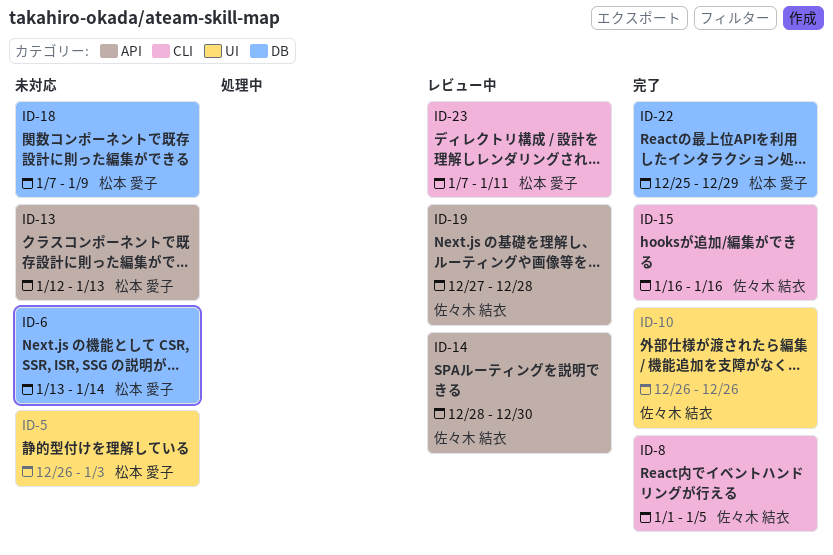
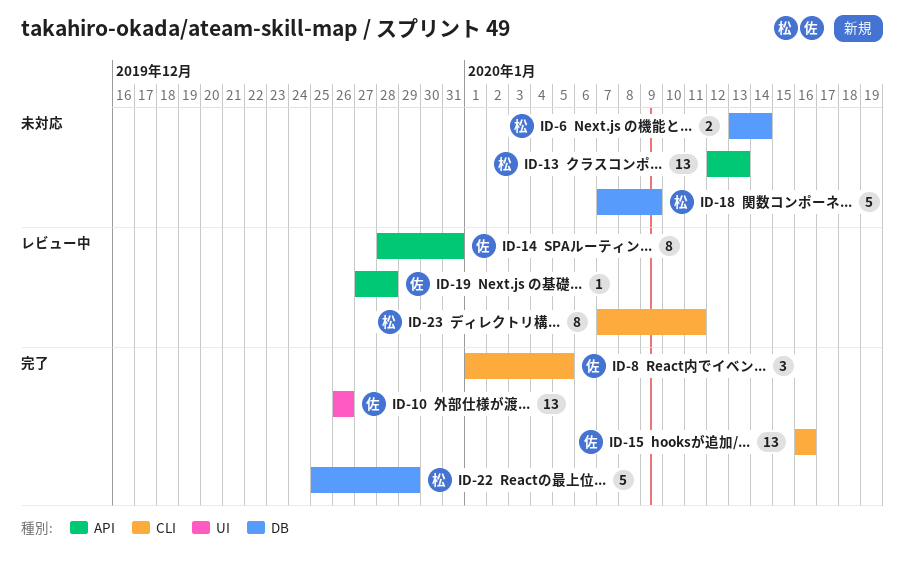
ID-5: present -> none
ID-14, due: Dec 30 -> Dec 31

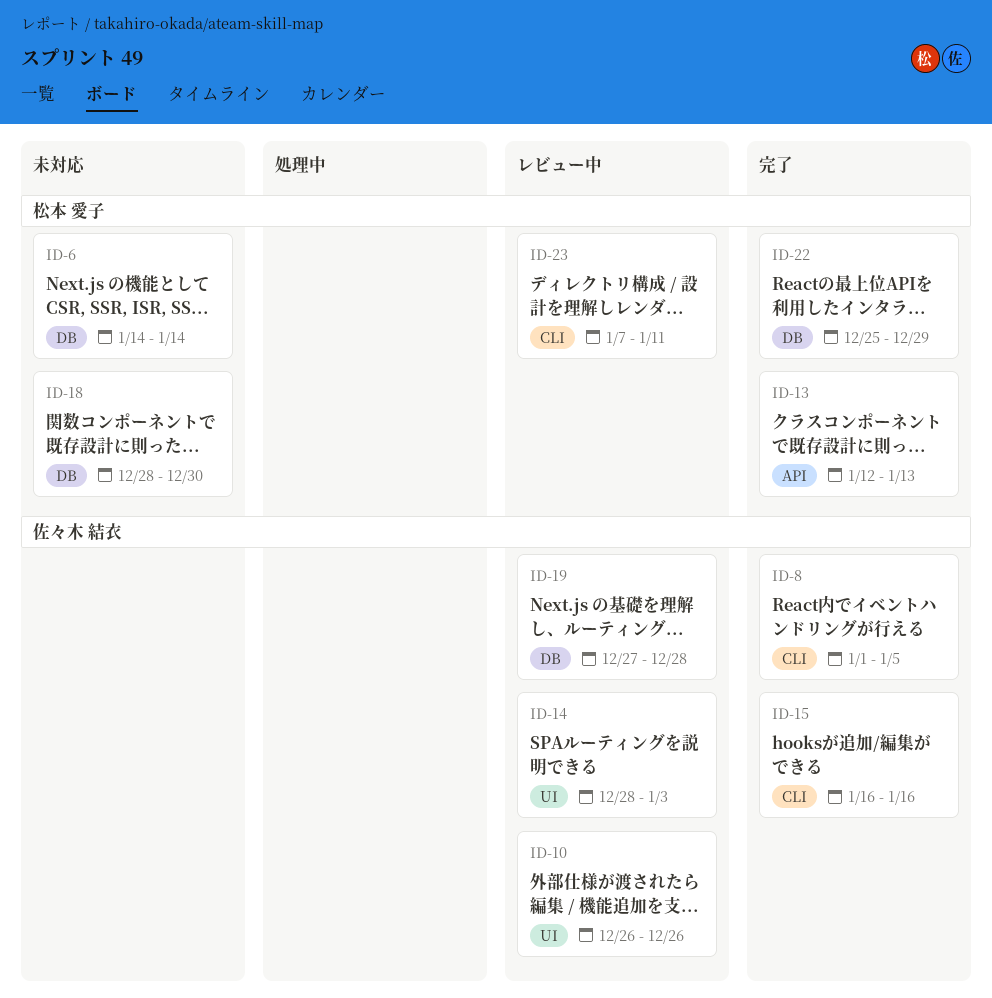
ID-6, start: Jan 13 -> Jan 14
ID-10, status: 完了 -> レビュー中
ID-13, status: 未対応 -> 完了
ID-14, label: API -> UI
ID-14, due: Dec 31 -> Jan 3
ID-18, start: Jan 7 -> Dec 28
ID-18, due: Jan 9 -> Dec 30
ID-19, label: API -> DB

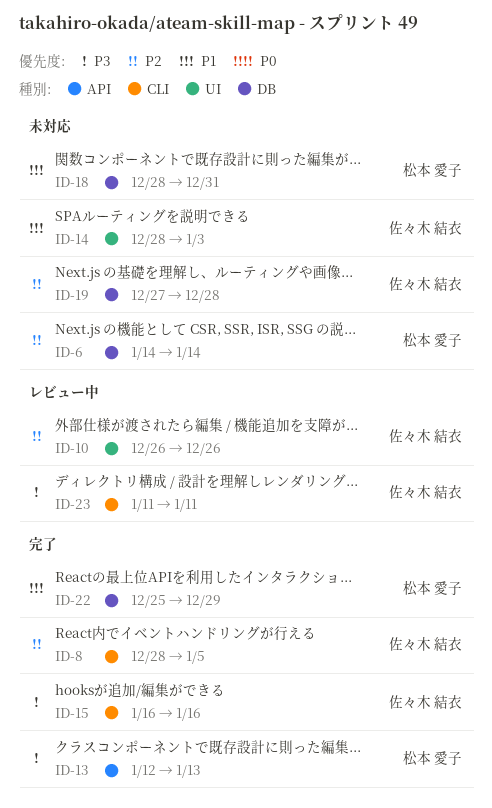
ID-8, start: Jan 1 -> Dec 28
ID-14, status: レビュー中 -> 未対応
ID-18, due: Dec 30 -> Dec 31
ID-19, status: レビュー中 -> 未対応
ID-23, owner: 松本 愛子 -> 佐々木 結衣
ID-23, start: Jan 7 -> Jan 11

